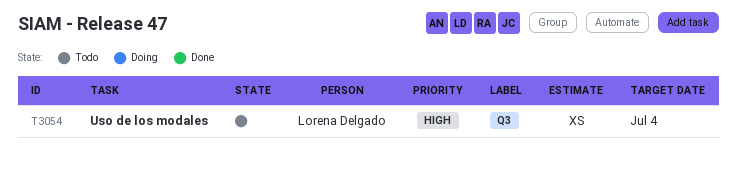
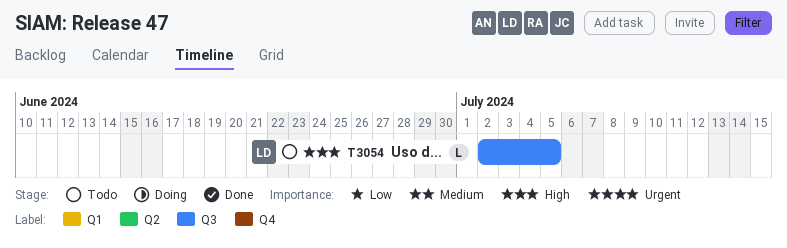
T3054, estimate: XS -> L
T3054, due: Jul 4 -> Jul 5

